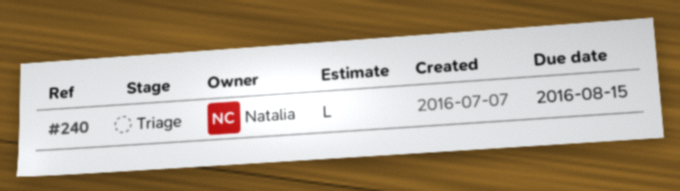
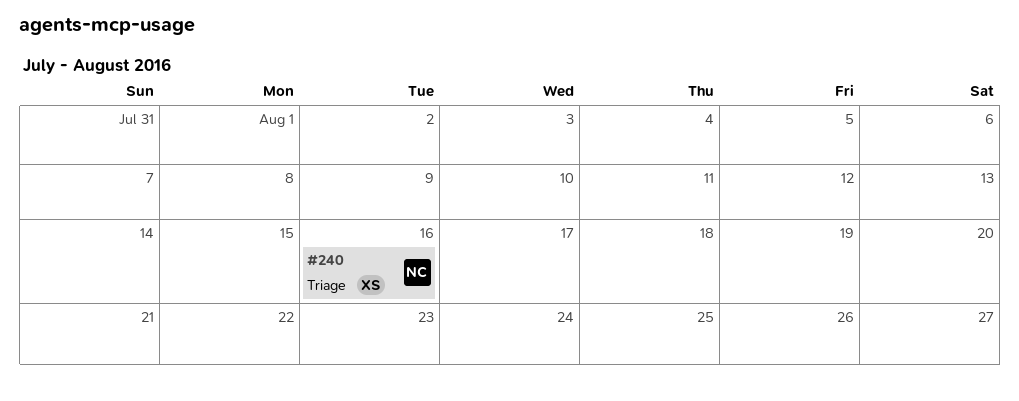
#240, estimate: L -> XS
#240, due: Aug 15 -> Aug 16

